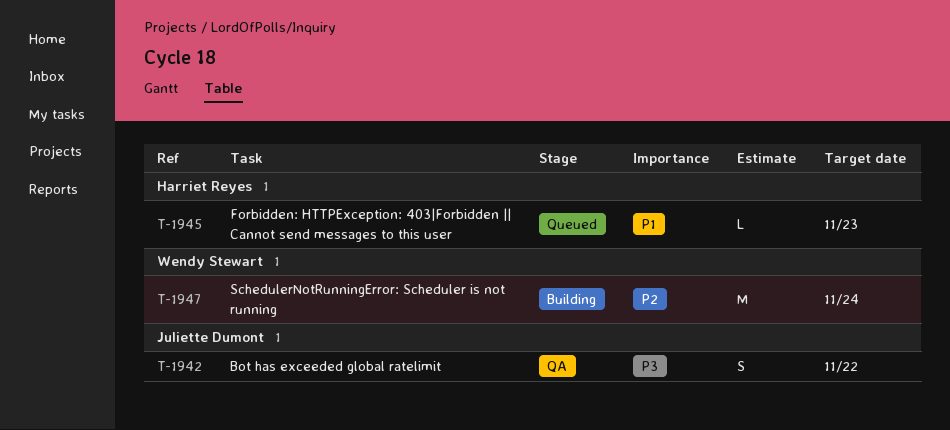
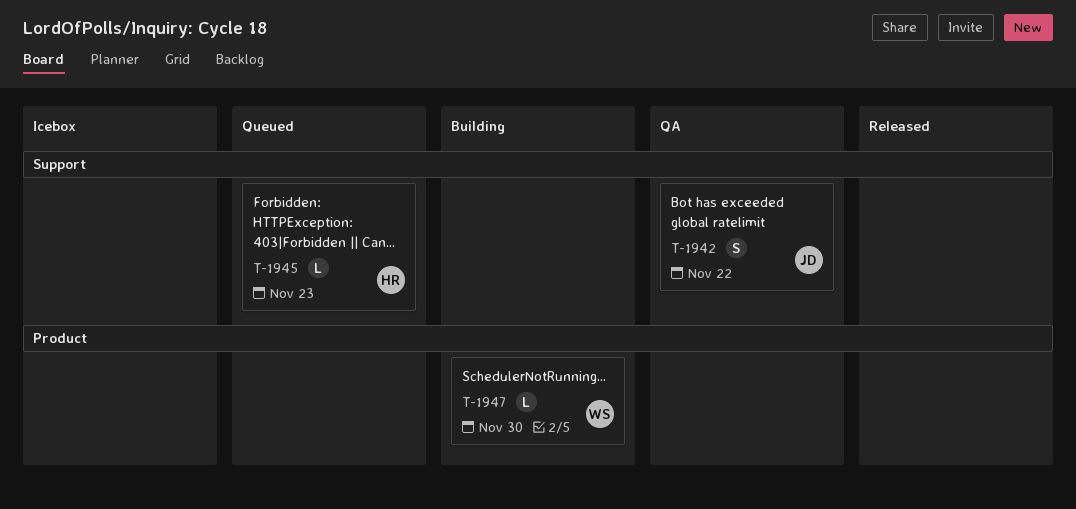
T-1947, estimate: M -> L
T-1947, due: Nov 24 -> Nov 30

